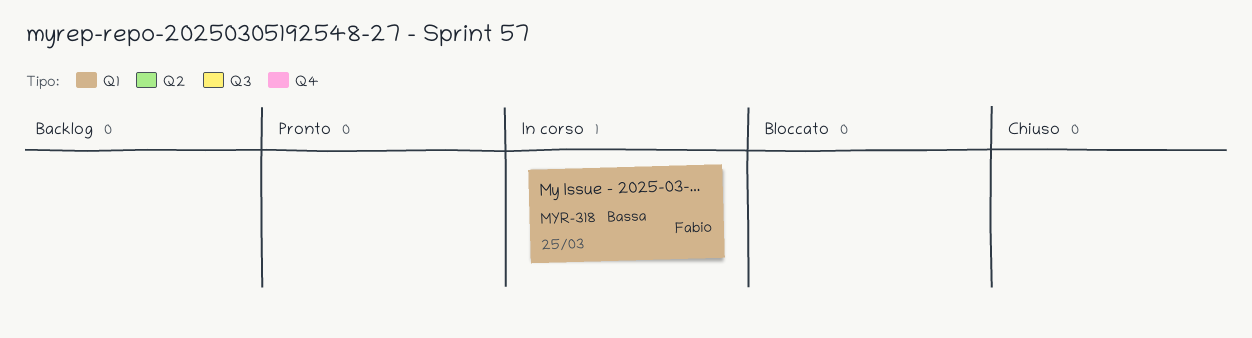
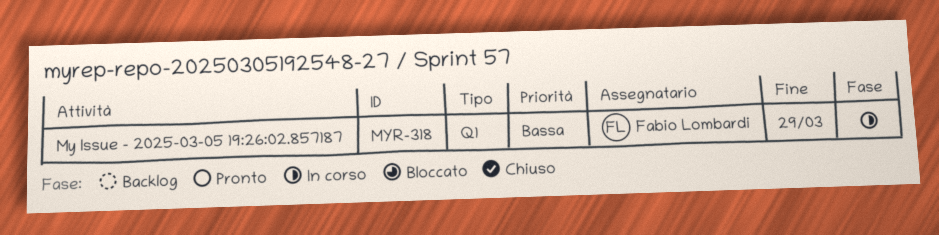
MYR-318, due: Mar 25 -> Mar 29

